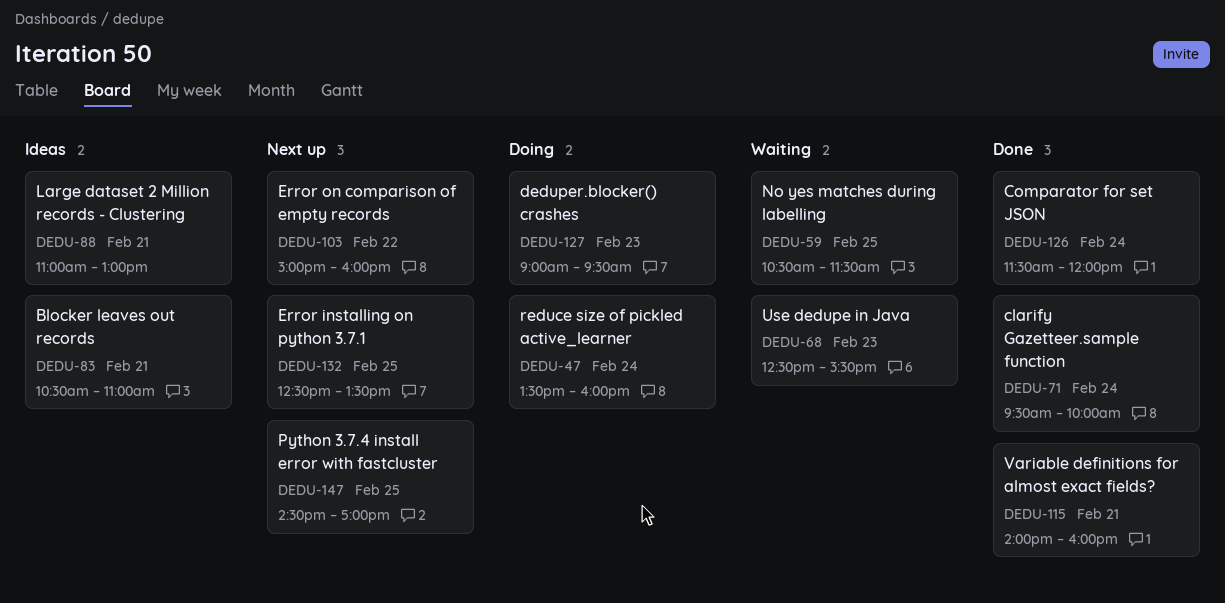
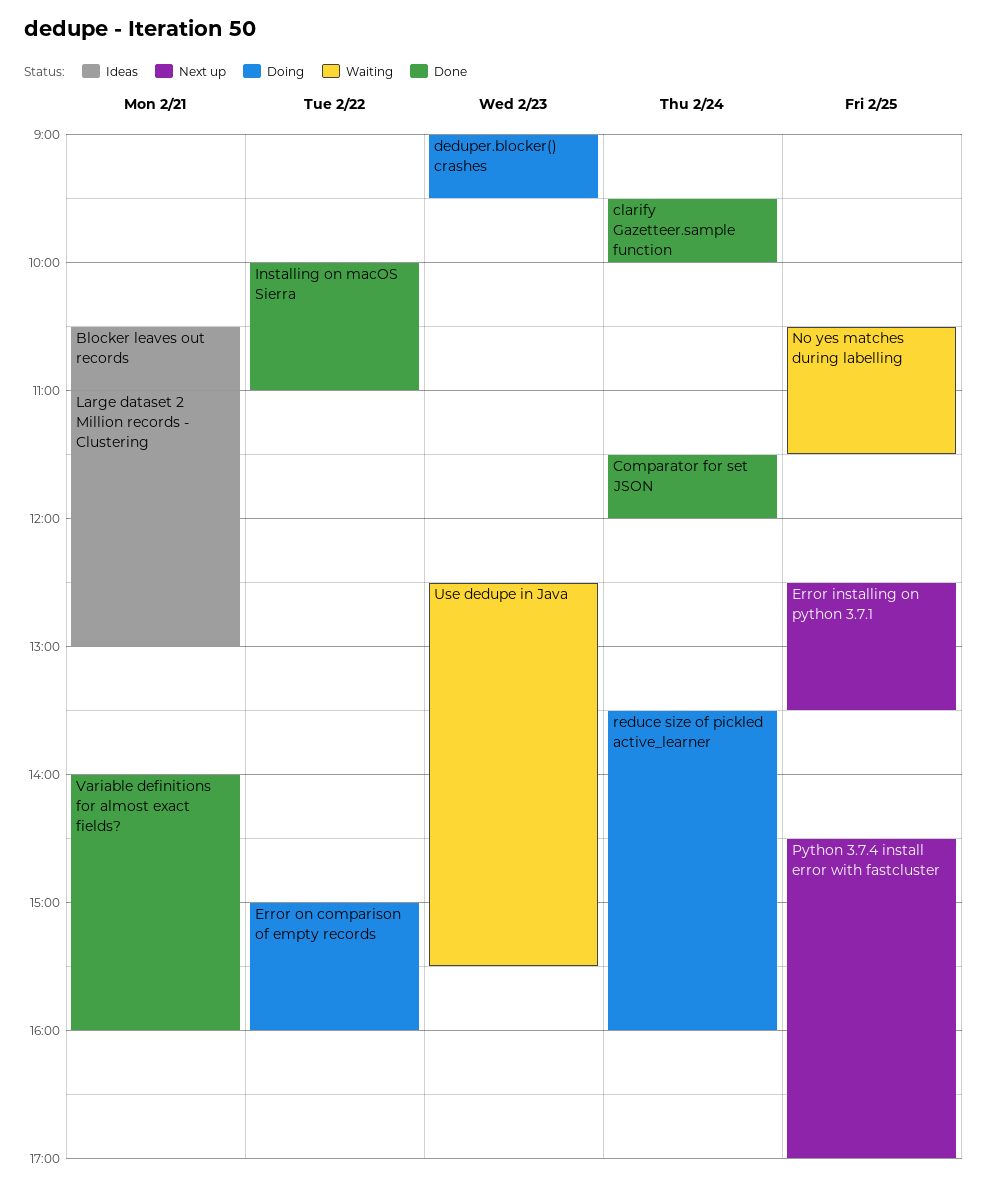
Error on comparison of empty records, status: Next up -> Doing
Installing on macOS Sierra: none -> present

